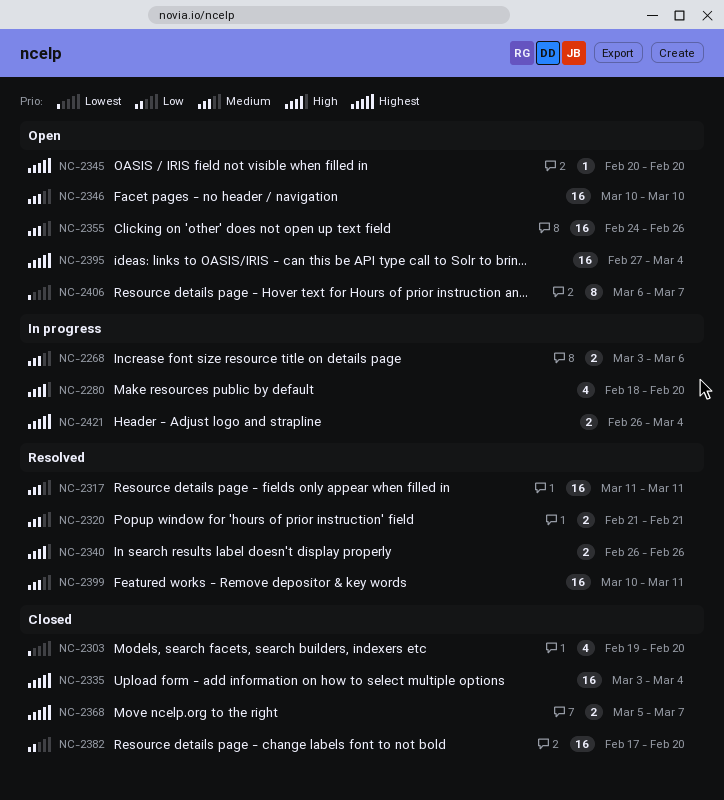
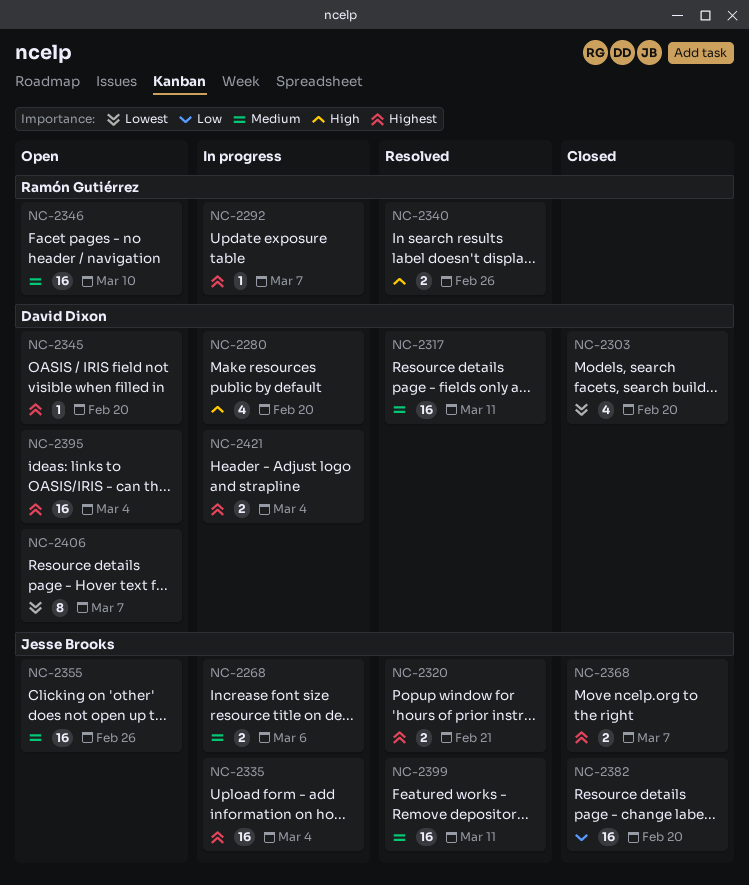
NC-2292: none -> present
NC-2320, priority: Medium -> Highest
NC-2335, status: Closed -> In progress

